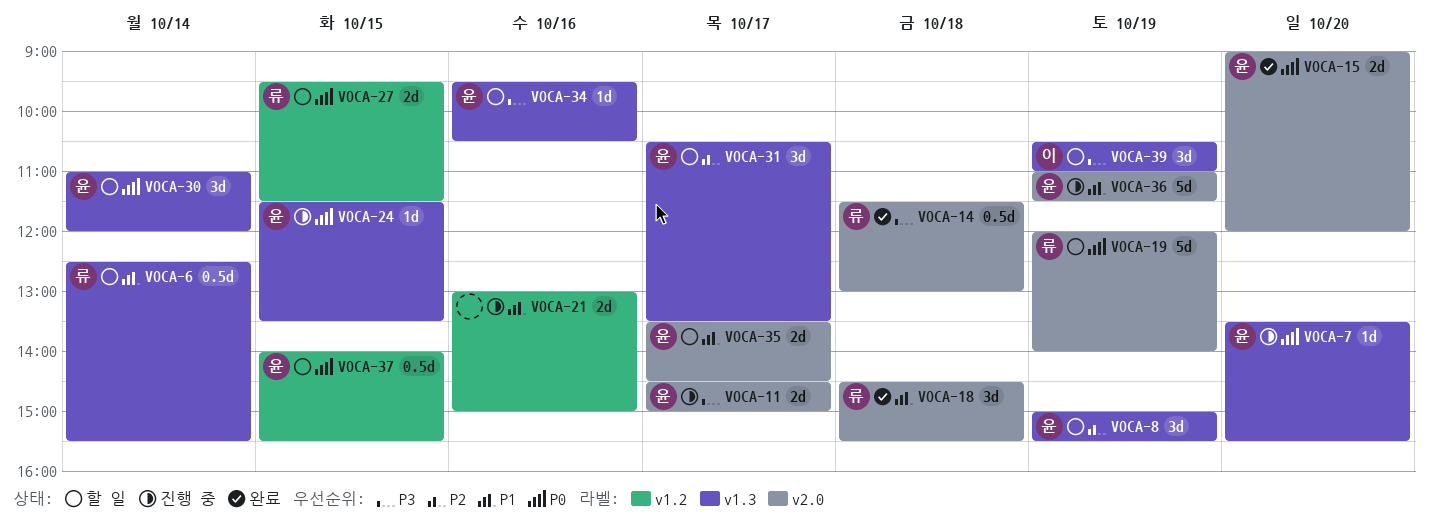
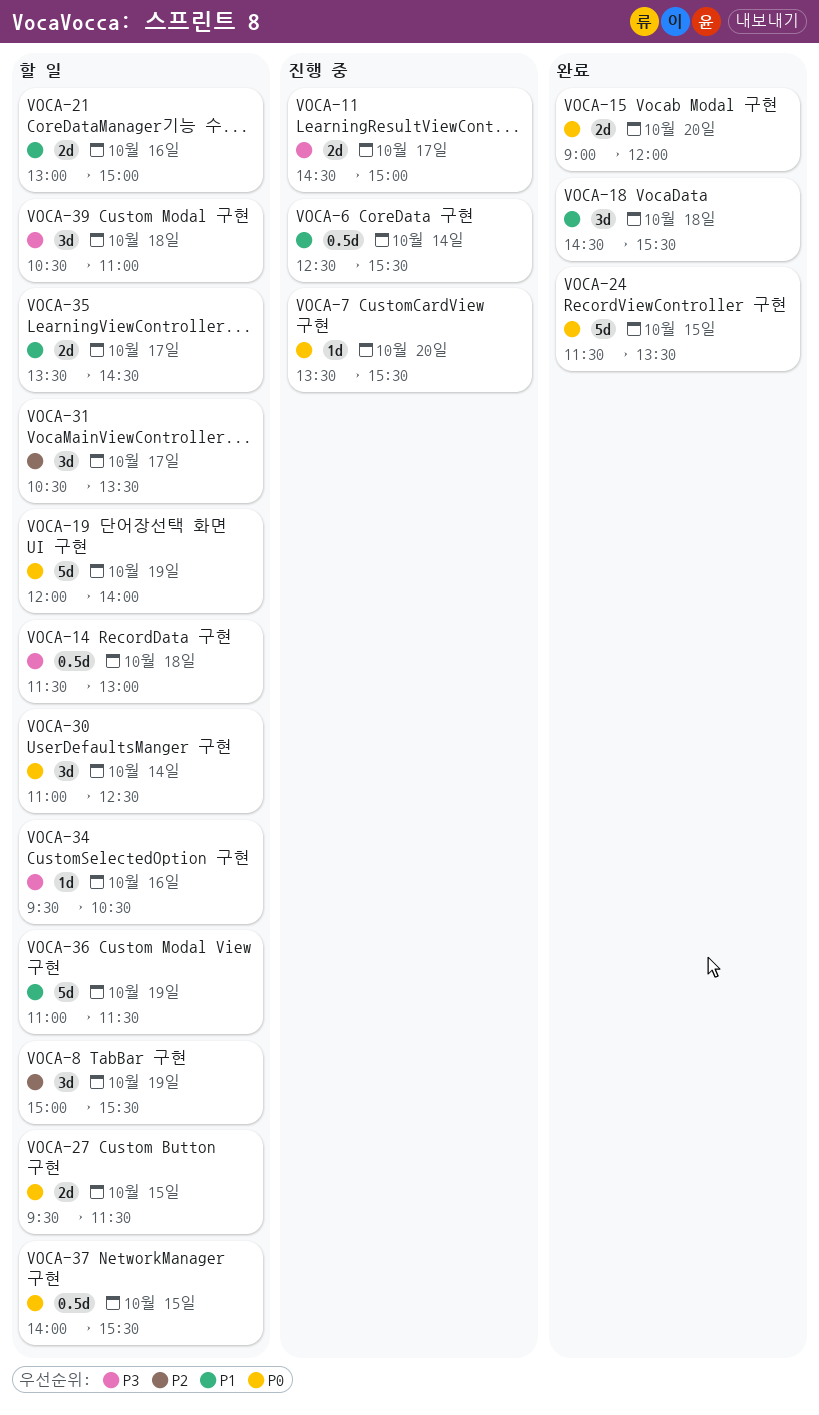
VOCA-6, status: 할 일 -> 진행 중
VOCA-14, status: 완료 -> 할 일
VOCA-21, status: 진행 중 -> 할 일
VOCA-24, status: 진행 중 -> 완료
VOCA-24, estimate: 1d -> 5d
VOCA-30, ends: 12:00 -> 12:30
VOCA-36, status: 진행 중 -> 할 일
VOCA-39, day: Oct 19 -> Oct 18

